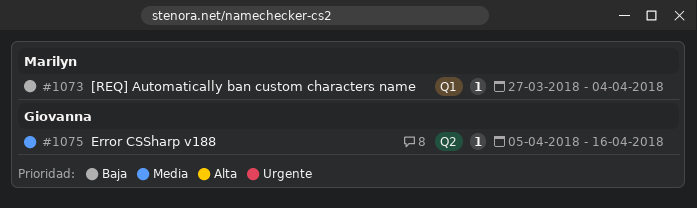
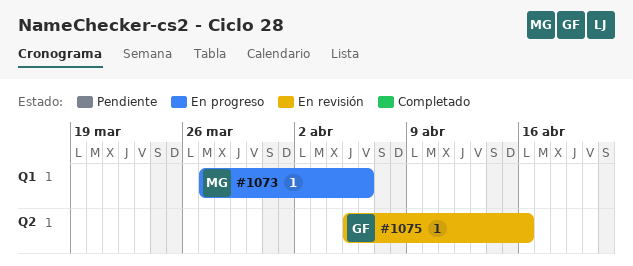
#1073, due: Apr 4 -> Apr 6

